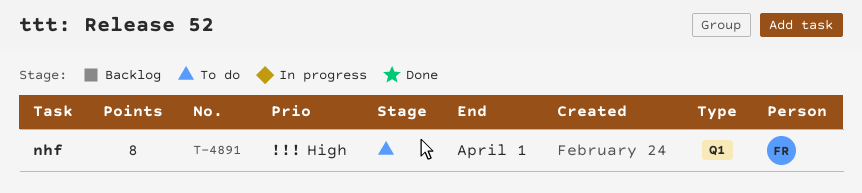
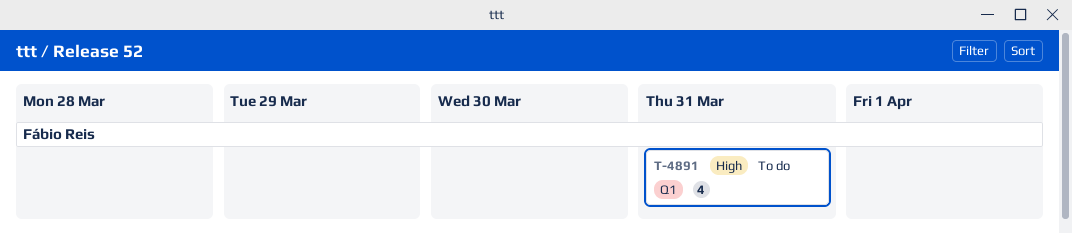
T-4891, estimate: 8 -> 4
T-4891, due: Apr 1 -> Mar 31

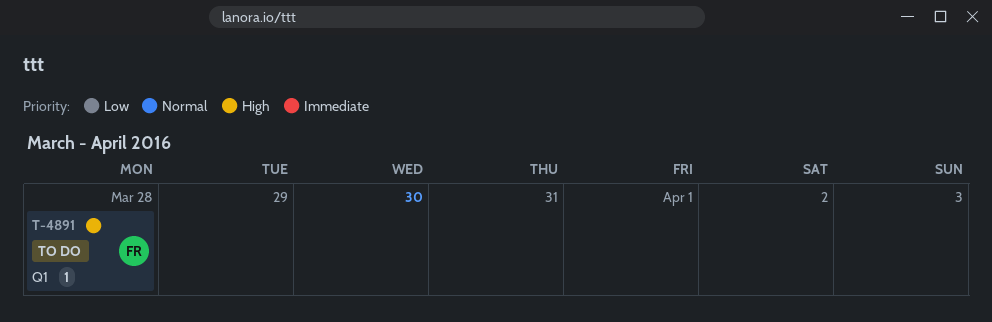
T-4891, estimate: 4 -> 1
T-4891, due: Mar 31 -> Mar 28

